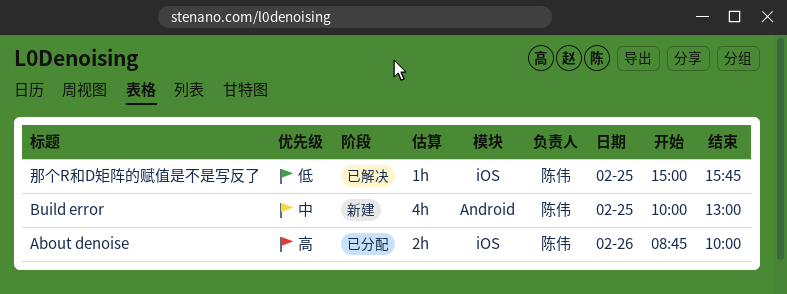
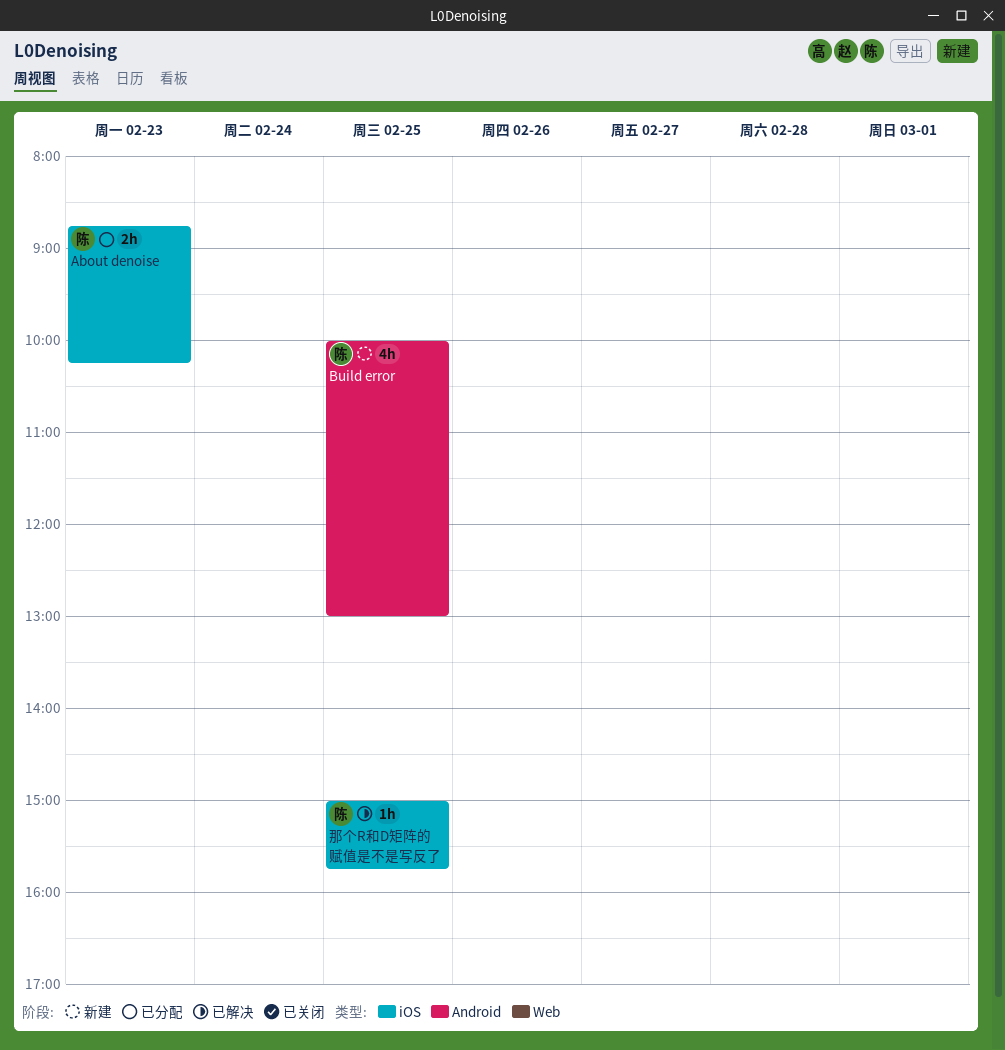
About denoise, day: Feb 26 -> Feb 23
About denoise, ends: 10:00 -> 10:15

